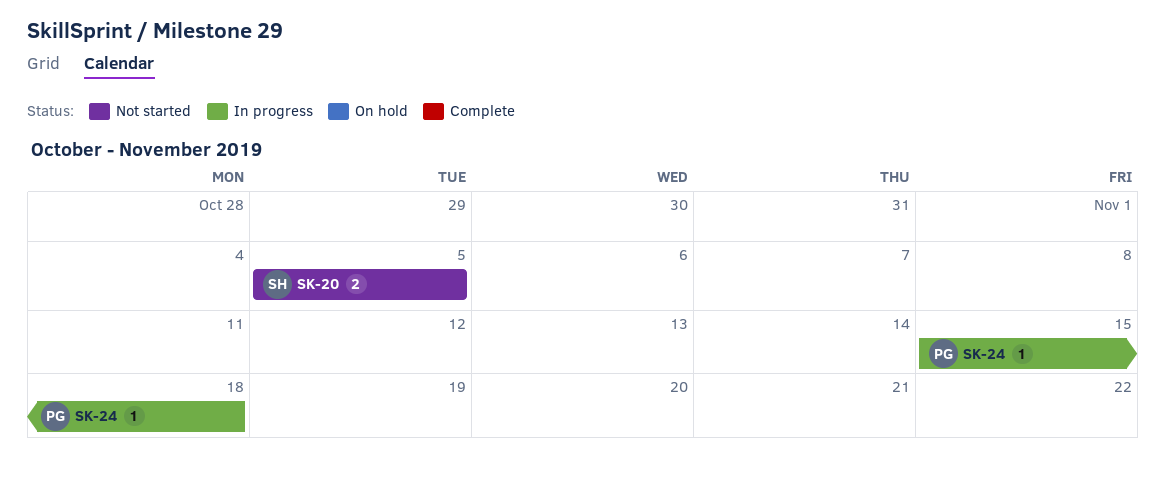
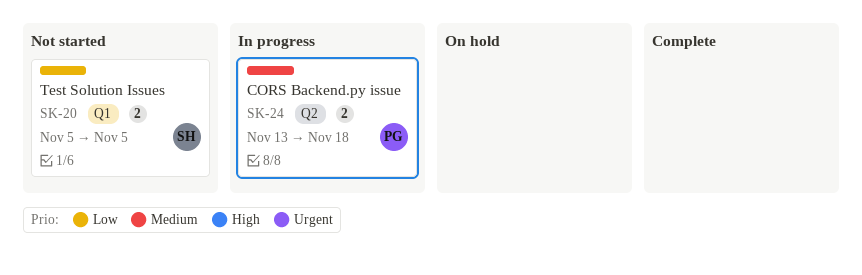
SK-24, estimate: 1 -> 2
SK-24, start: Nov 15 -> Nov 13

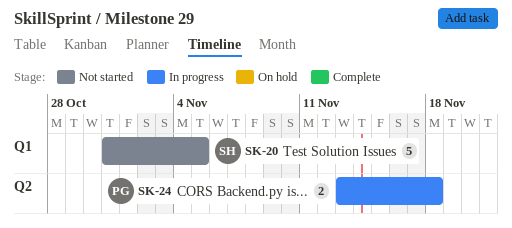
SK-20, estimate: 2 -> 5
SK-20, start: Nov 5 -> Oct 31

